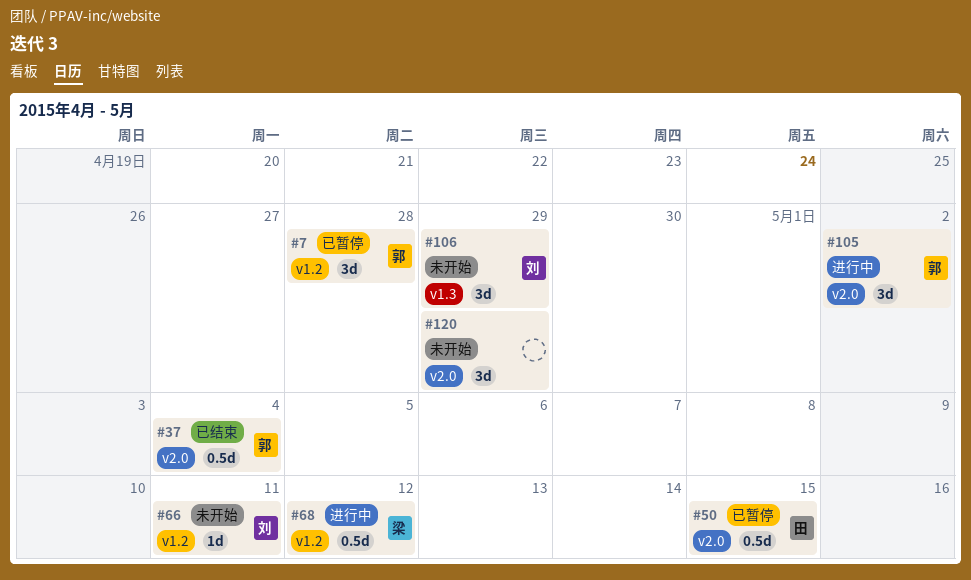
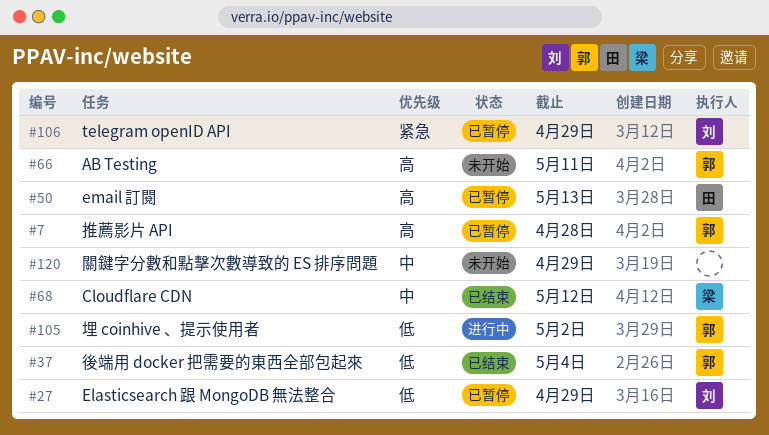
#27: none -> present
#50, due: May 15 -> May 13
#66, owner: 刘 -> 郭
#68, status: 进行中 -> 已结束
#106, status: 未开始 -> 已暂停

